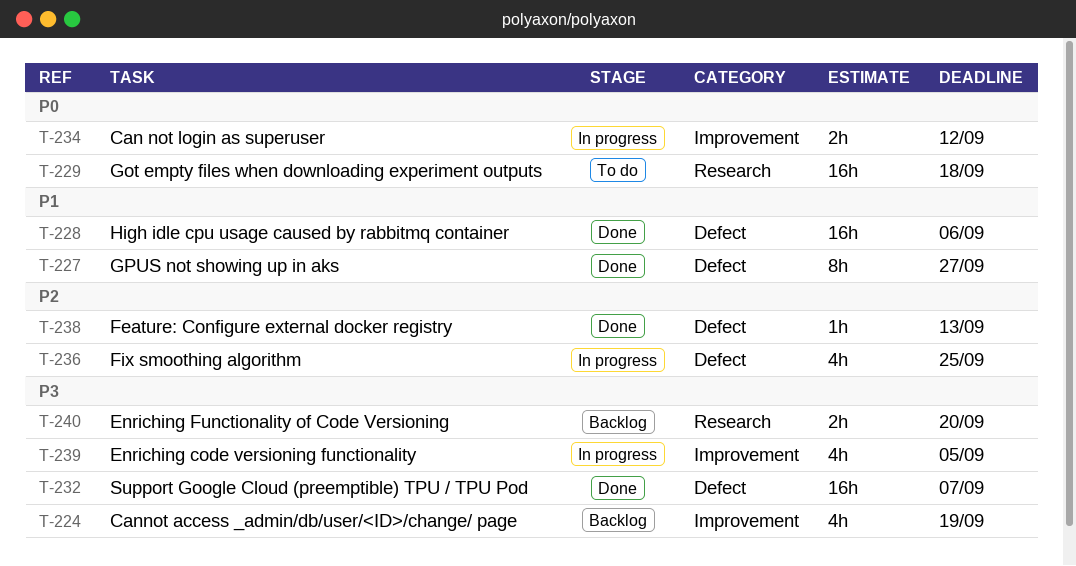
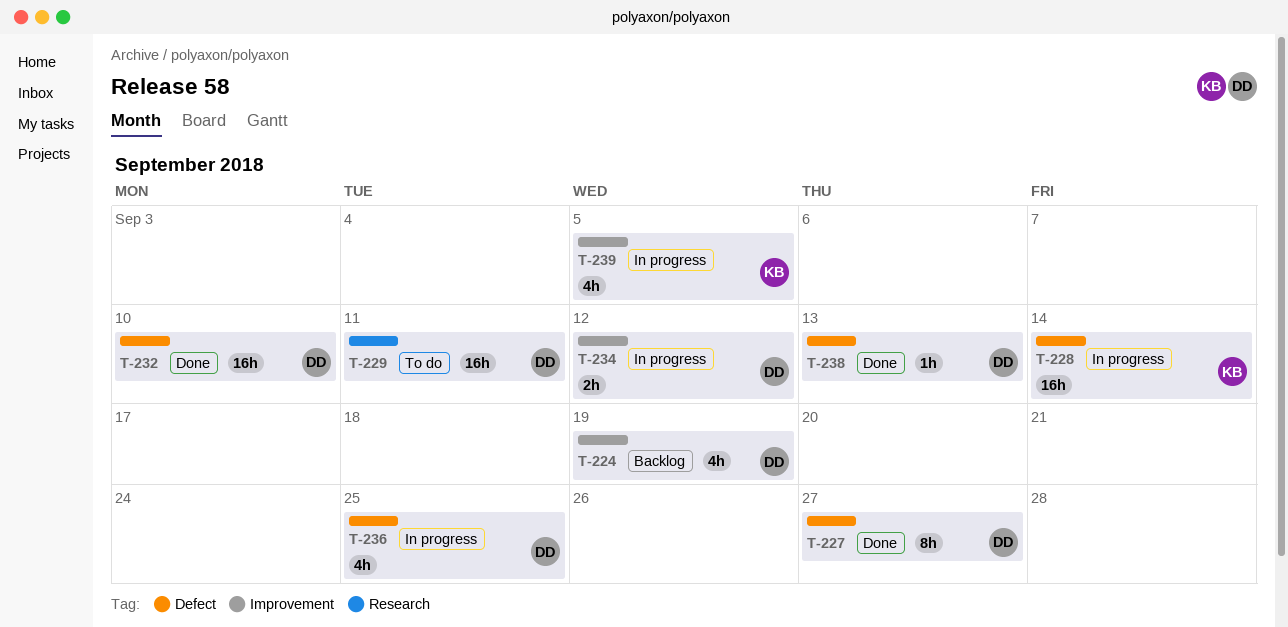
T-228, status: Done -> In progress
T-228, due: Sep 6 -> Sep 14
T-229, due: Sep 18 -> Sep 11
T-232, due: Sep 7 -> Sep 10
T-240: present -> none

